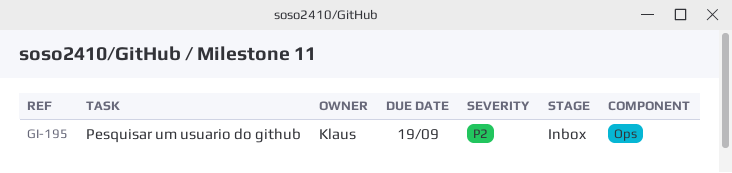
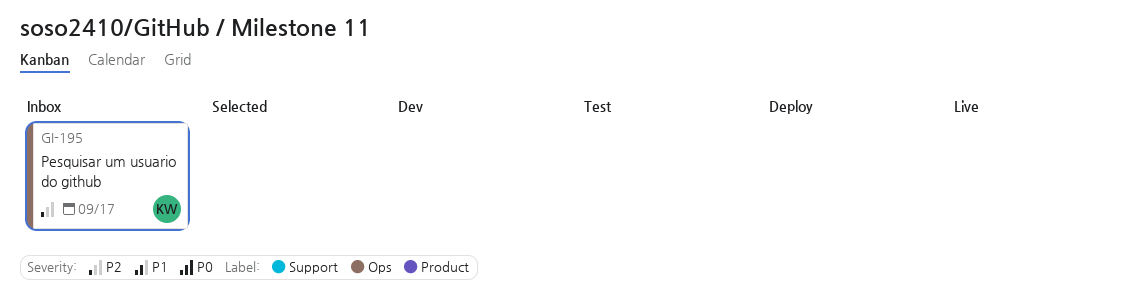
GI-195, due: Sep 19 -> Sep 17

